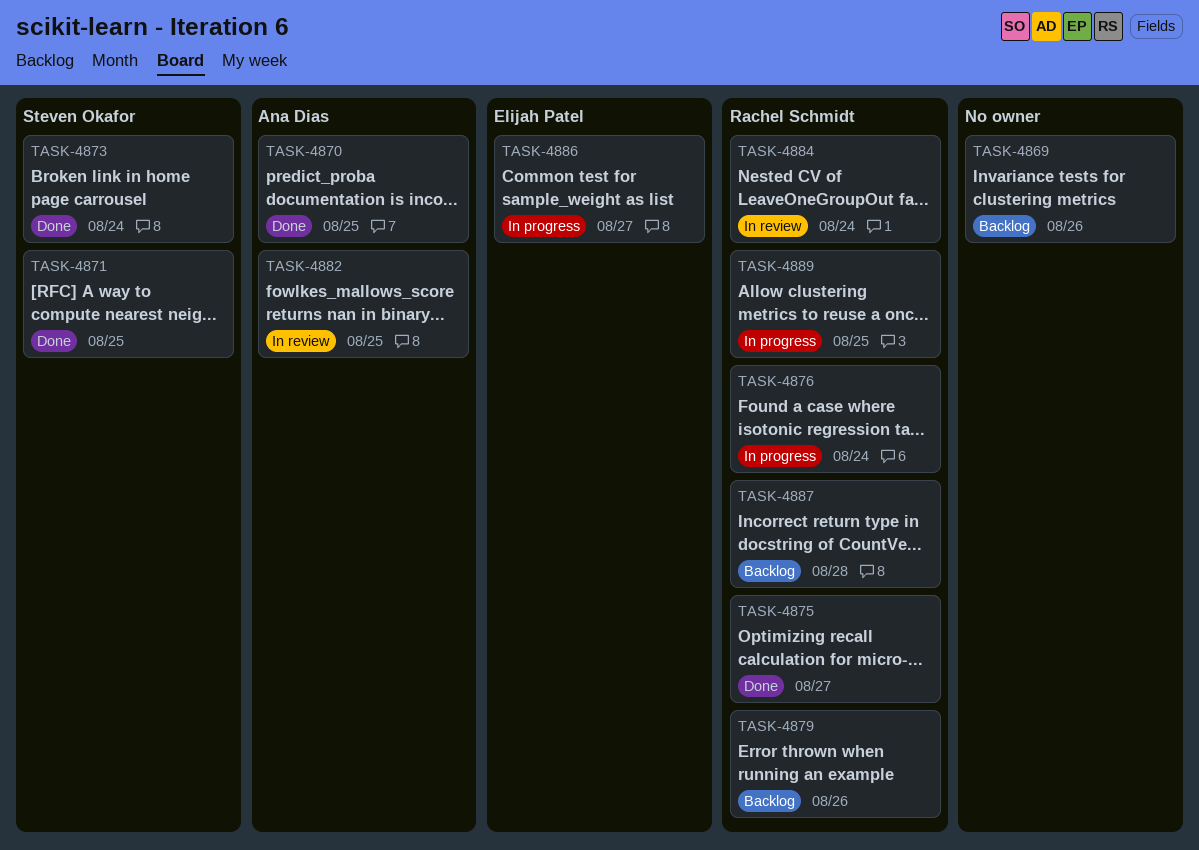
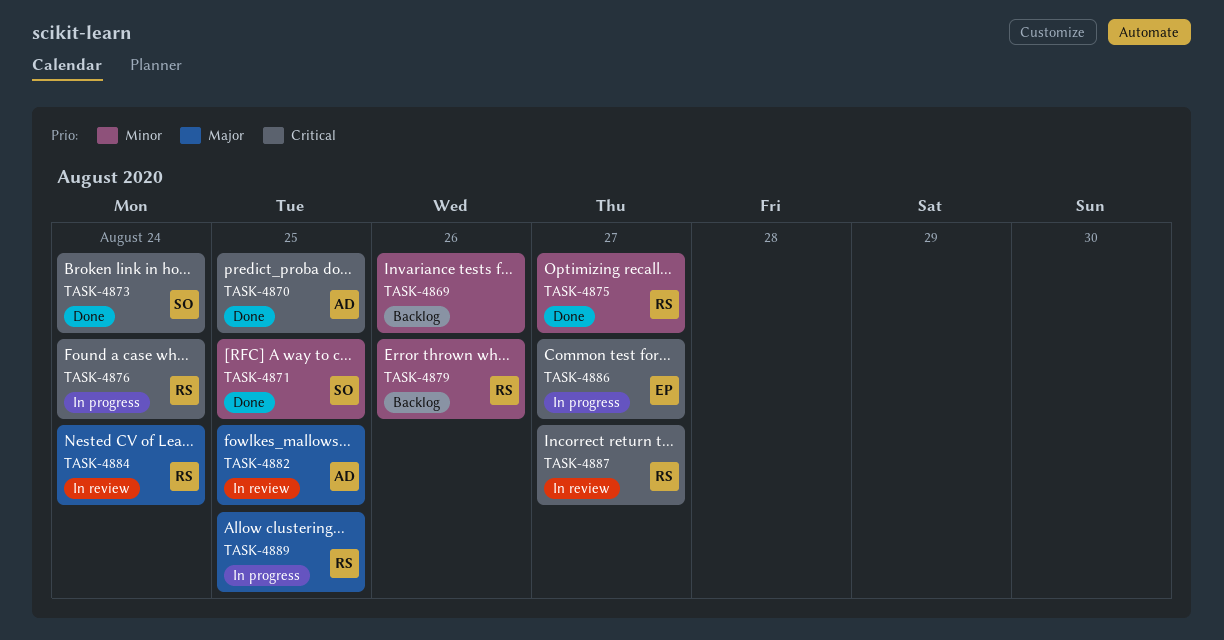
TASK-4887, status: Backlog -> In review
TASK-4887, due: Aug 28 -> Aug 27

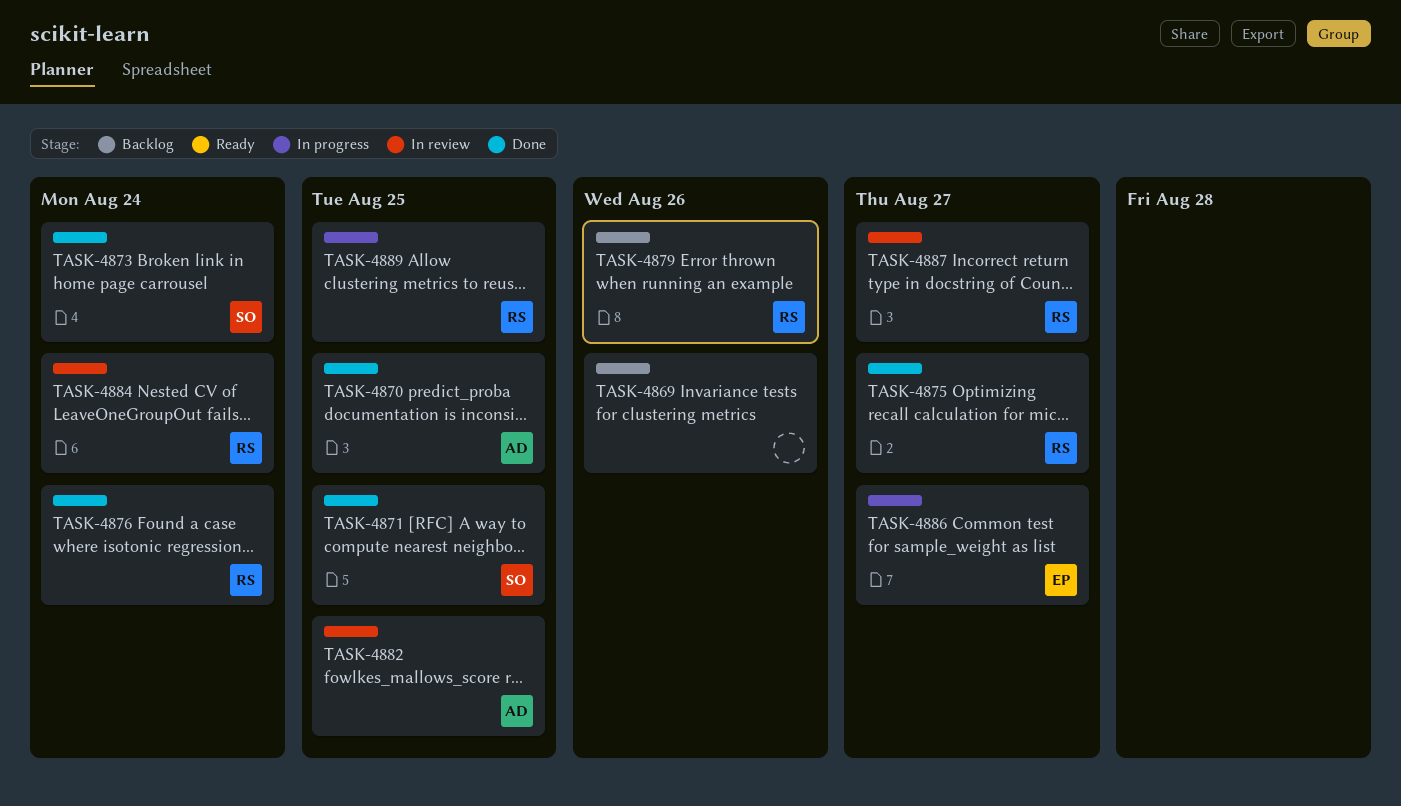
TASK-4876, status: In progress -> Done

